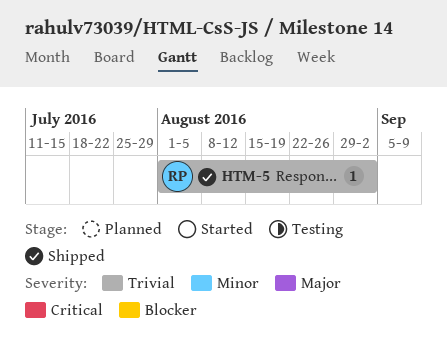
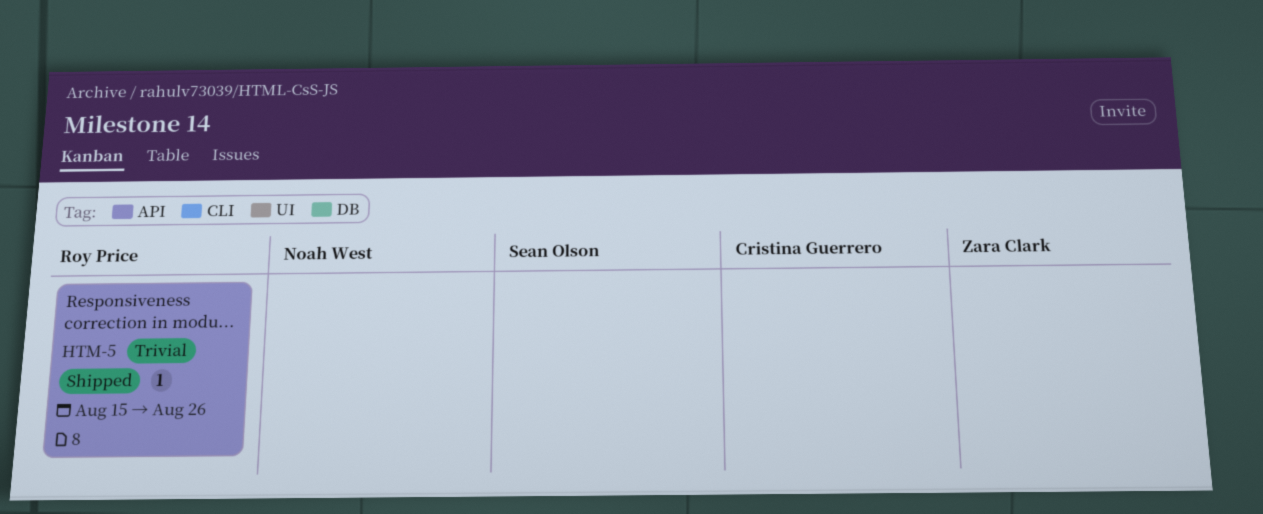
HTM-5, start: Aug 1 -> Aug 15
HTM-5, due: Sep 2 -> Aug 26

